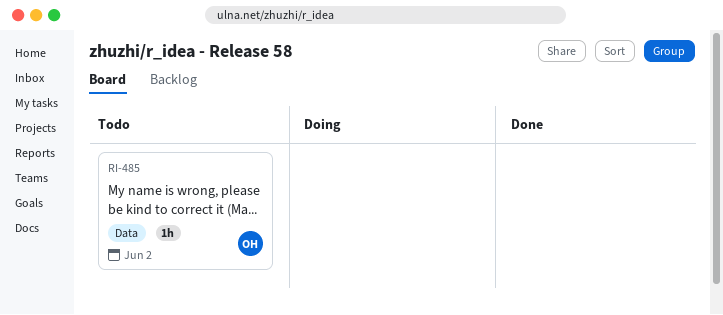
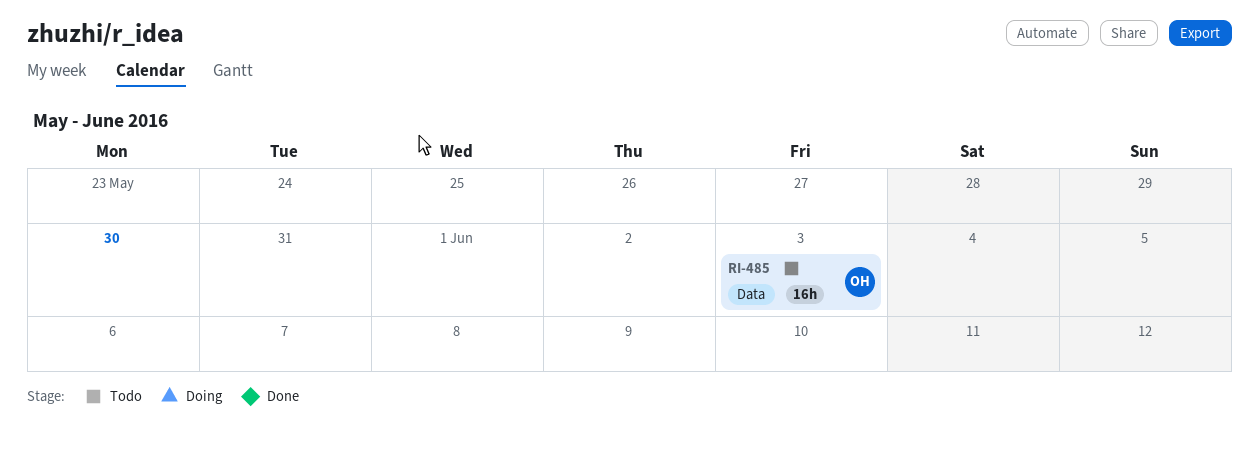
RI-485, estimate: 1h -> 16h
RI-485, due: Jun 2 -> Jun 3

